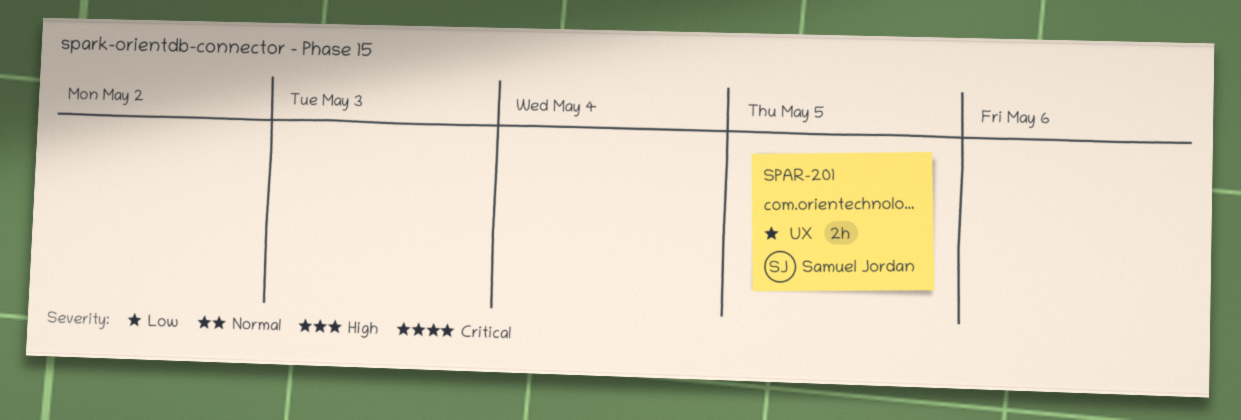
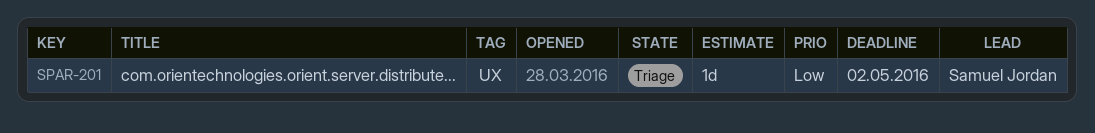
SPAR-201, estimate: 2h -> 1d
SPAR-201, due: May 5 -> May 2

